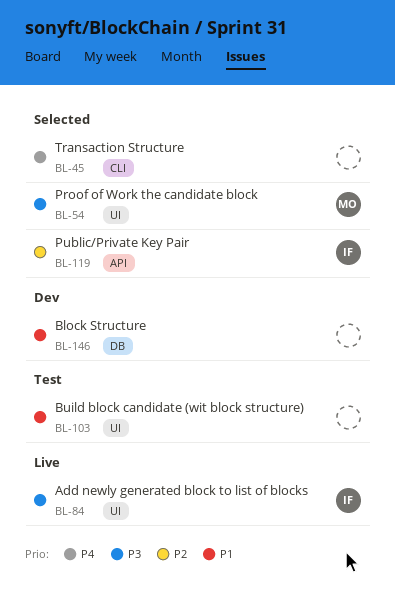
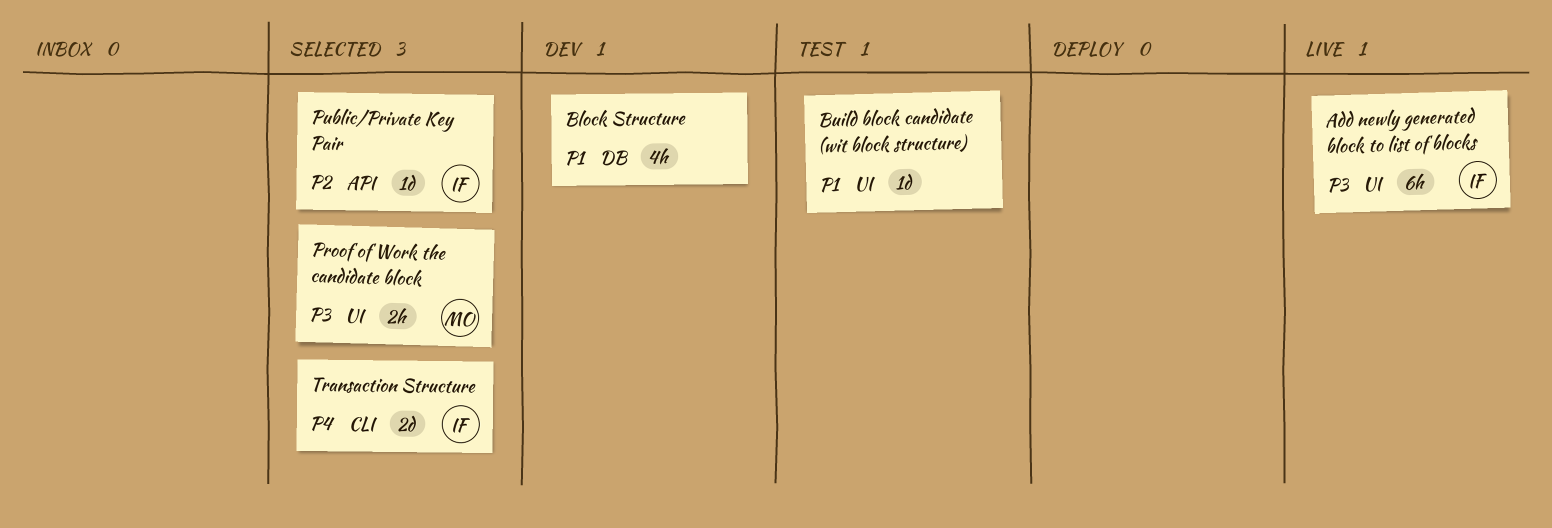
Transaction Structure, owner: none -> IF

